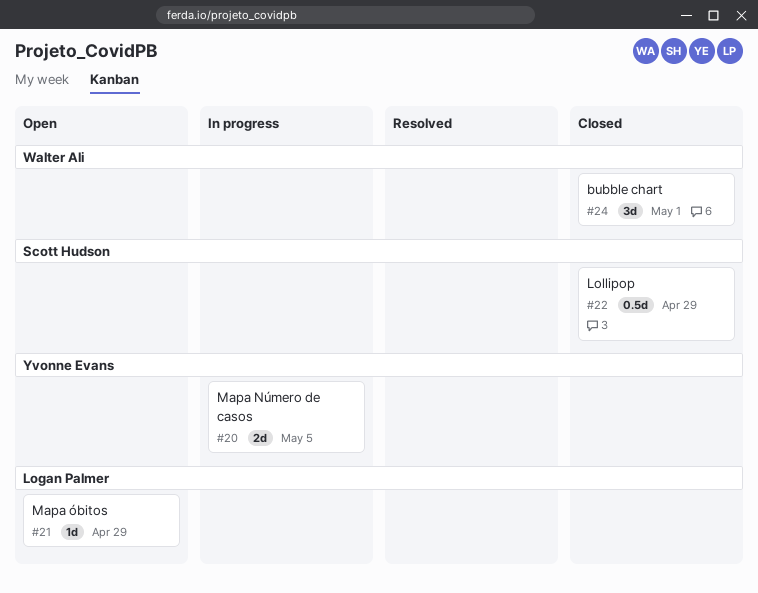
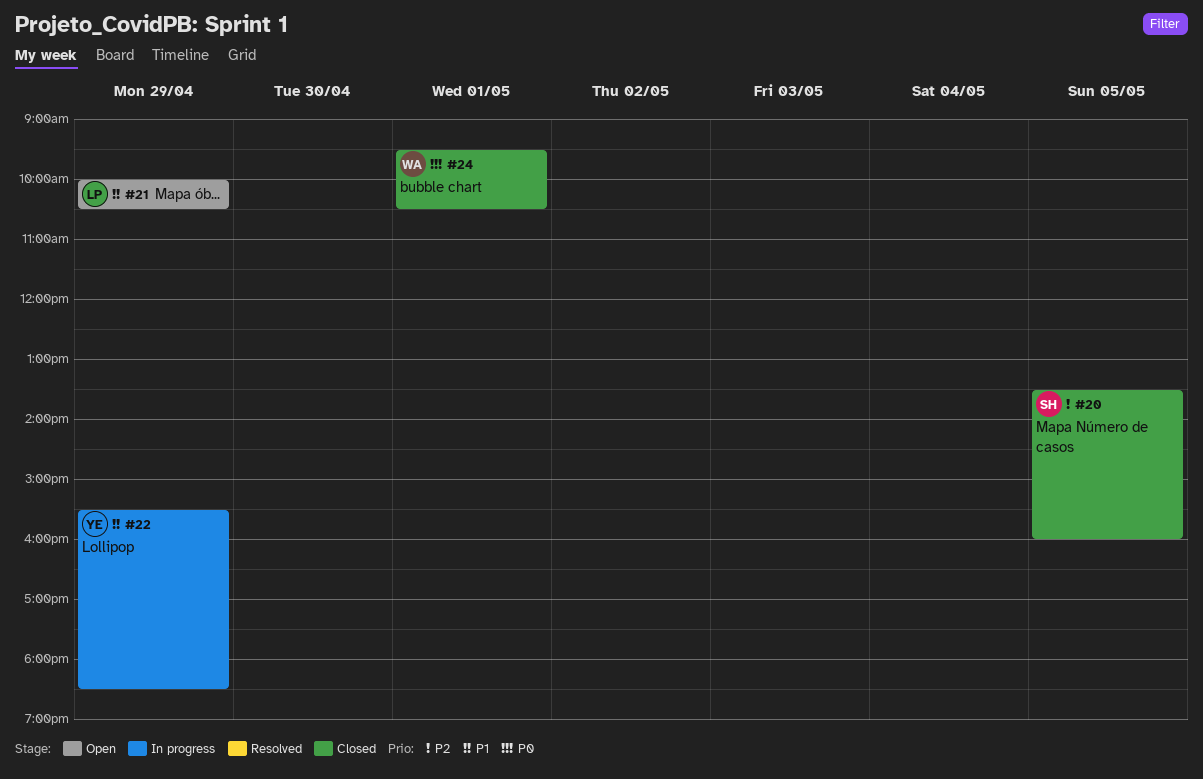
#20, status: In progress -> Closed
#20, owner: Yvonne Evans -> Scott Hudson
#22, status: Closed -> In progress
#22, owner: Scott Hudson -> Yvonne Evans

